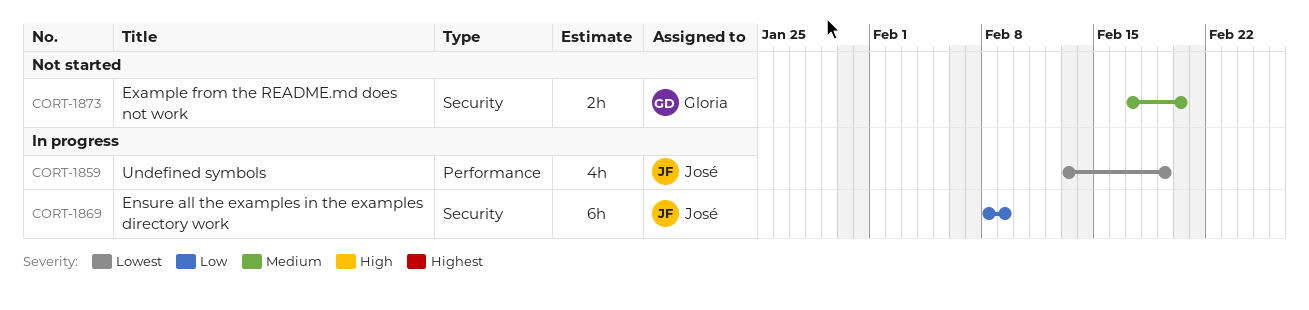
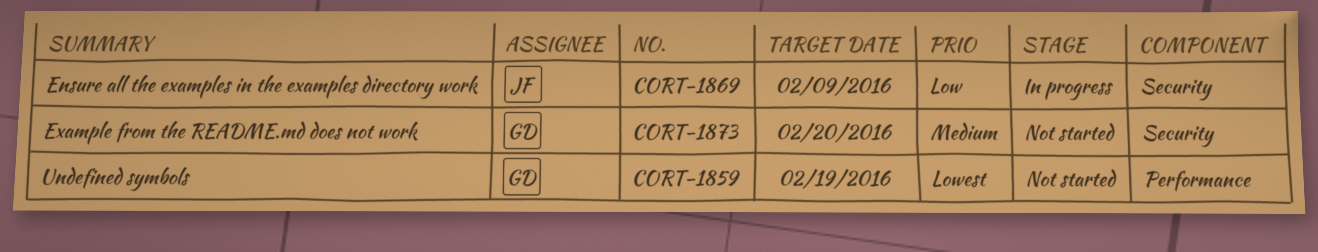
CORT-1859, status: In progress -> Not started
CORT-1859, owner: José -> Gloria

